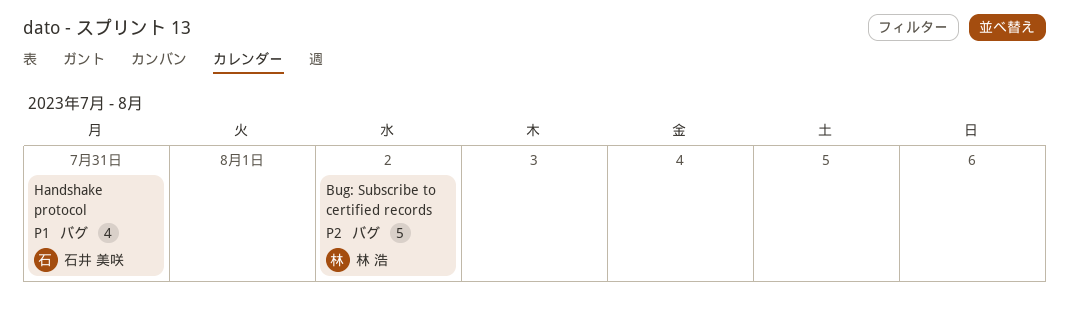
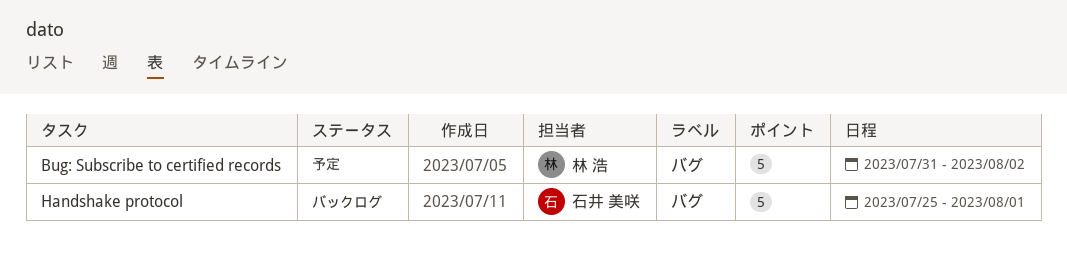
Handshake protocol, estimate: 4 -> 5
Handshake protocol, due: Jul 31 -> Aug 1

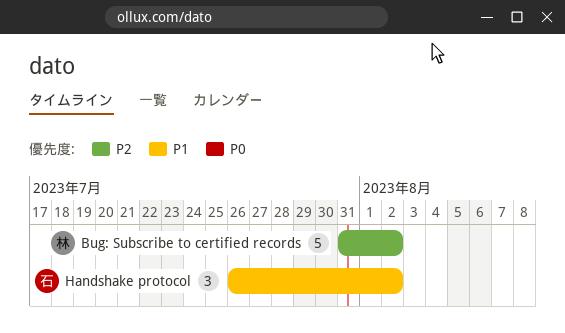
Handshake protocol, estimate: 5 -> 3
Handshake protocol, start: Jul 25 -> Jul 26
Handshake protocol, due: Aug 1 -> Aug 2

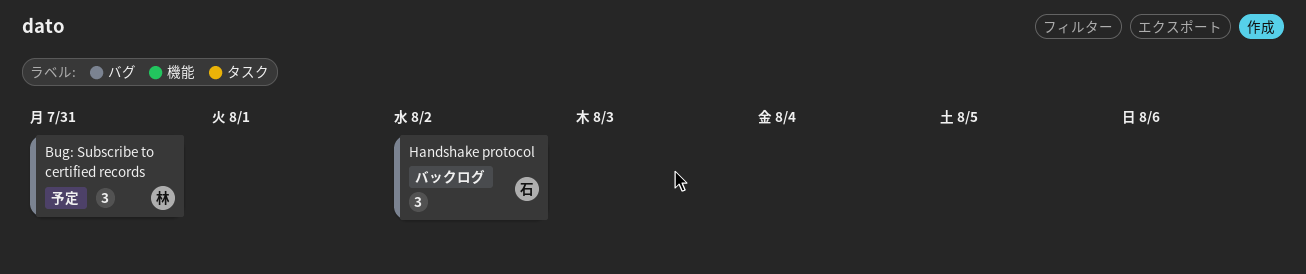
Bug: Subscribe to certified records, estimate: 5 -> 3
Bug: Subscribe to certified records, due: Aug 2 -> Jul 31

